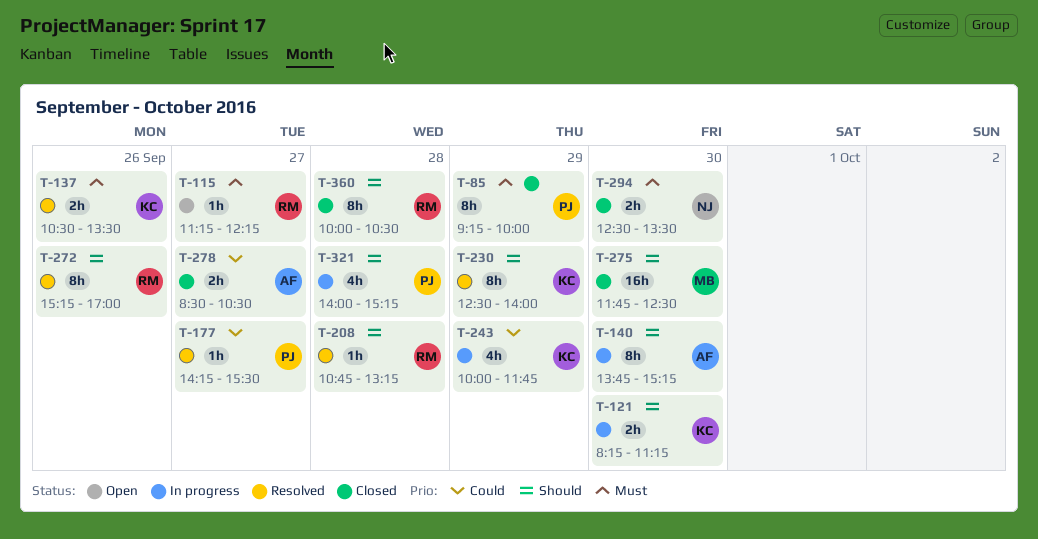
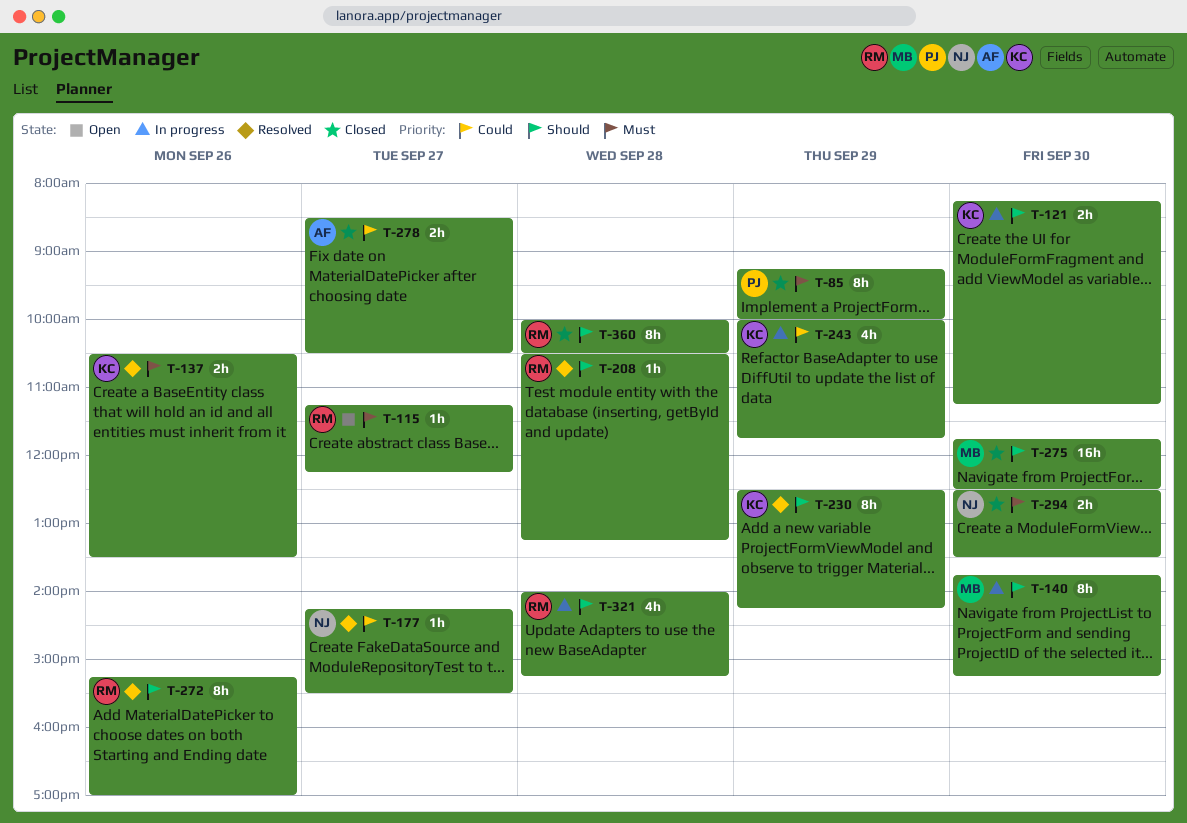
T-140, owner: AF -> MB
T-177, owner: PJ -> NJ
T-208, begins: 10:45 -> 10:30
T-230, ends: 14:00 -> 14:15
T-321, owner: PJ -> RM

